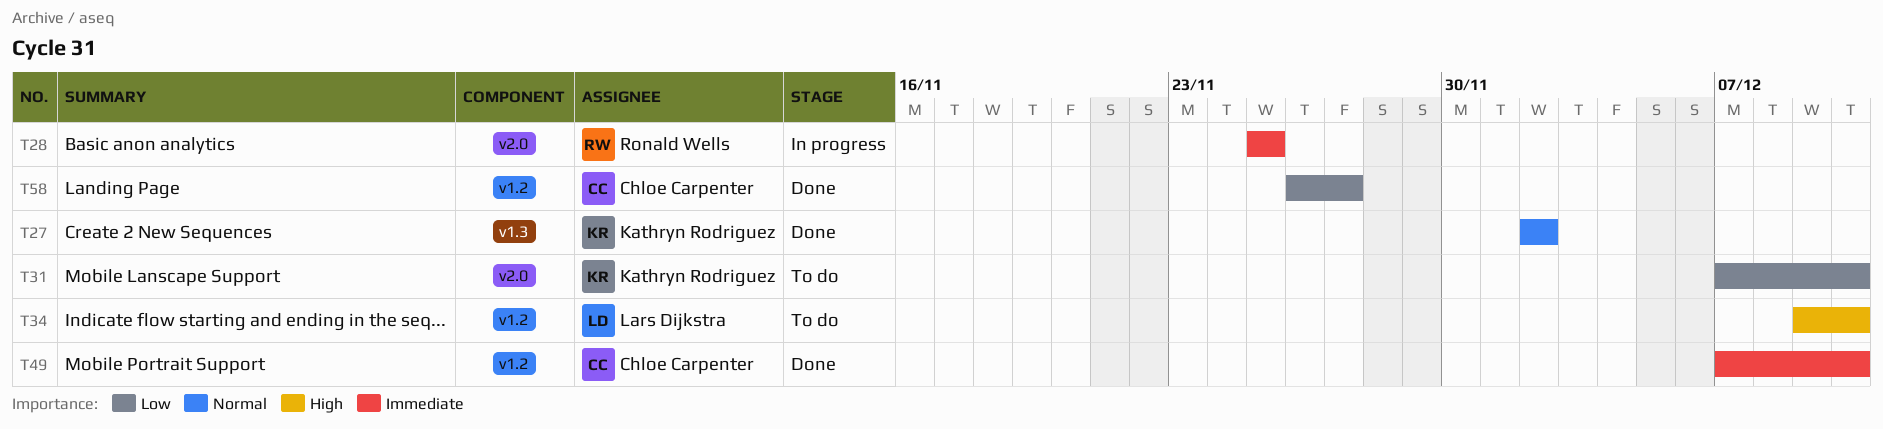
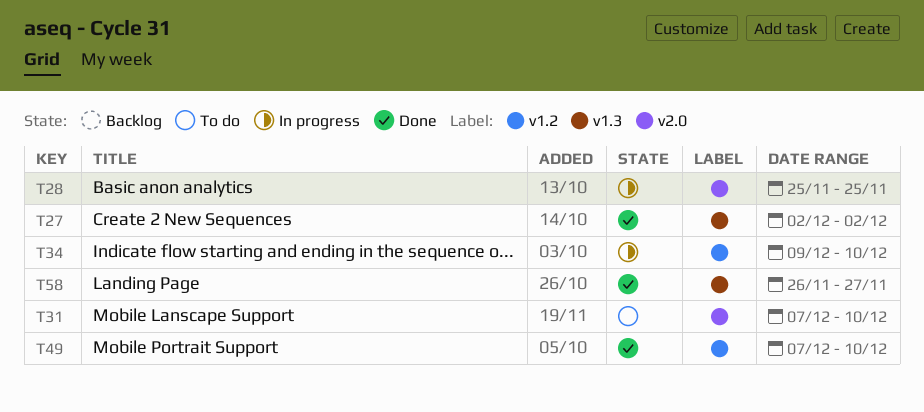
T34, status: To do -> In progress
T58, label: v1.2 -> v1.3

